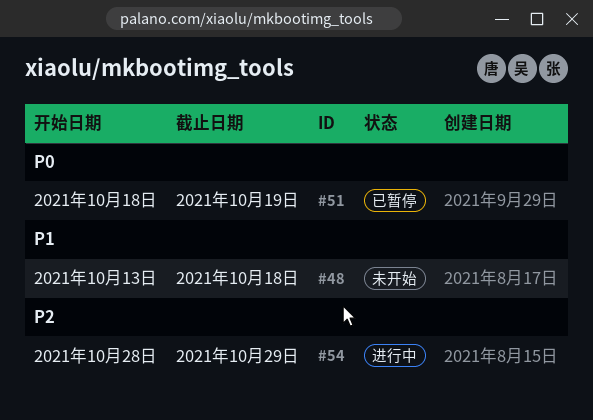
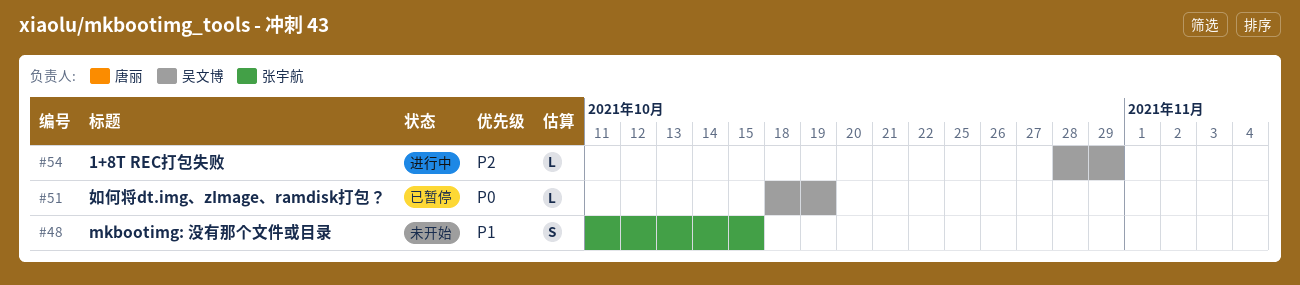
#48, start: Oct 13 -> Oct 11
#48, due: Oct 18 -> Oct 15

